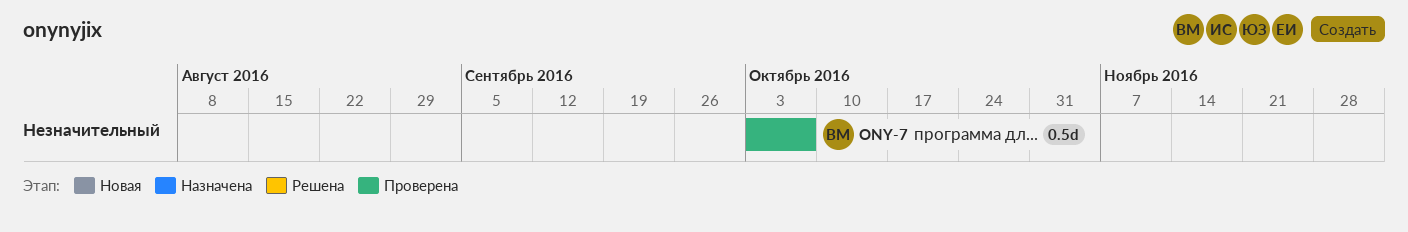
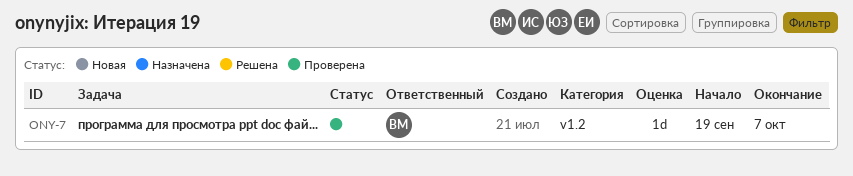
ONY-7, estimate: 0.5d -> 1d
ONY-7, start: Oct 3 -> Sep 19

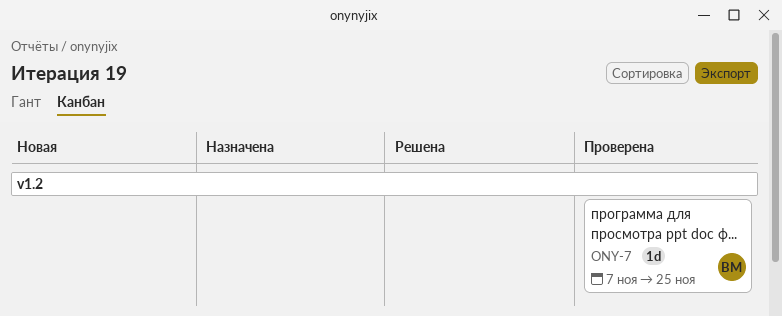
ONY-7, start: Sep 19 -> Nov 7
ONY-7, due: Oct 7 -> Nov 25

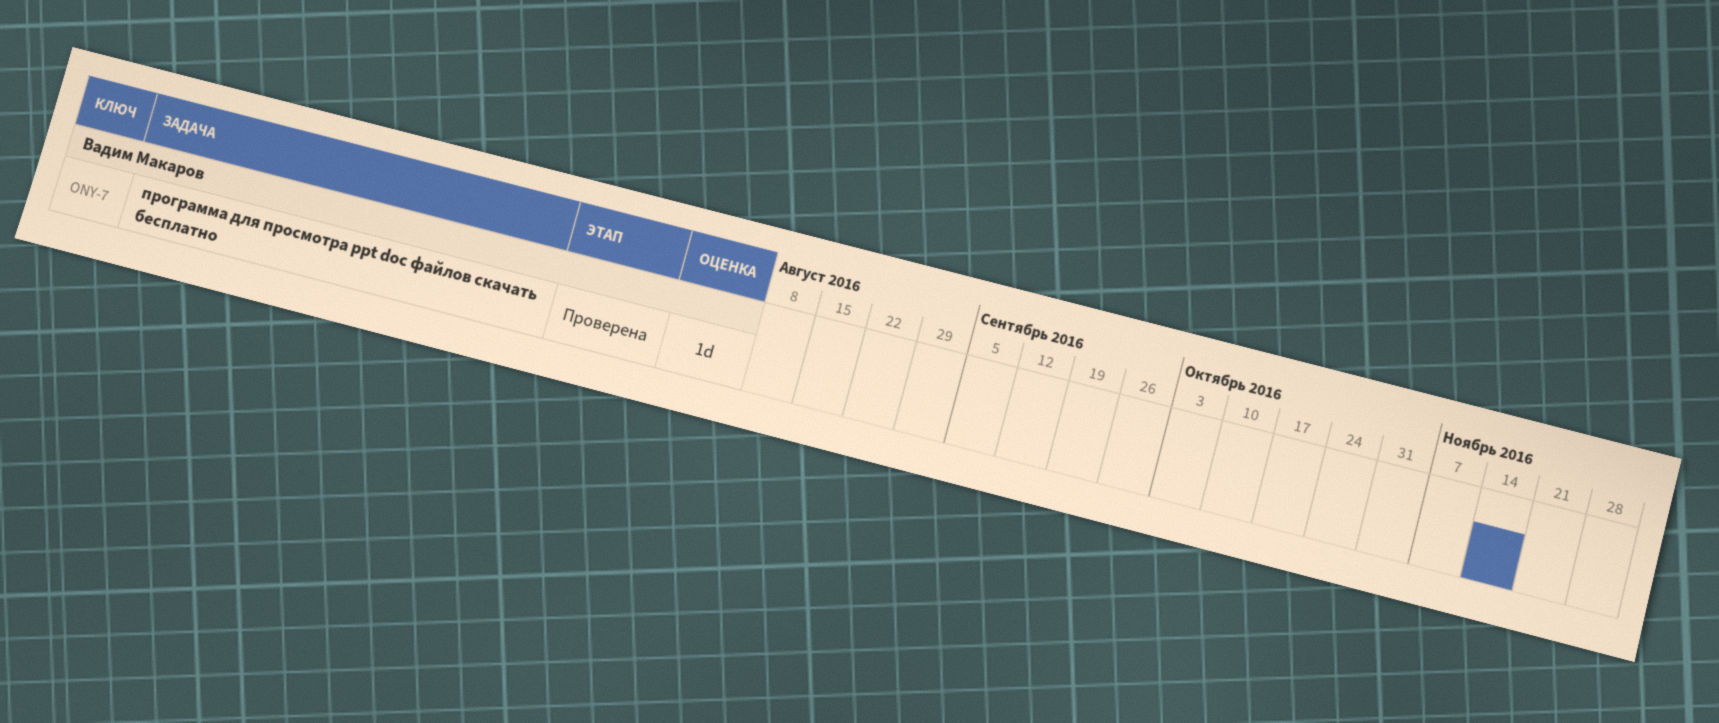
ONY-7, start: Nov 7 -> Nov 14
ONY-7, due: Nov 25 -> Nov 18

